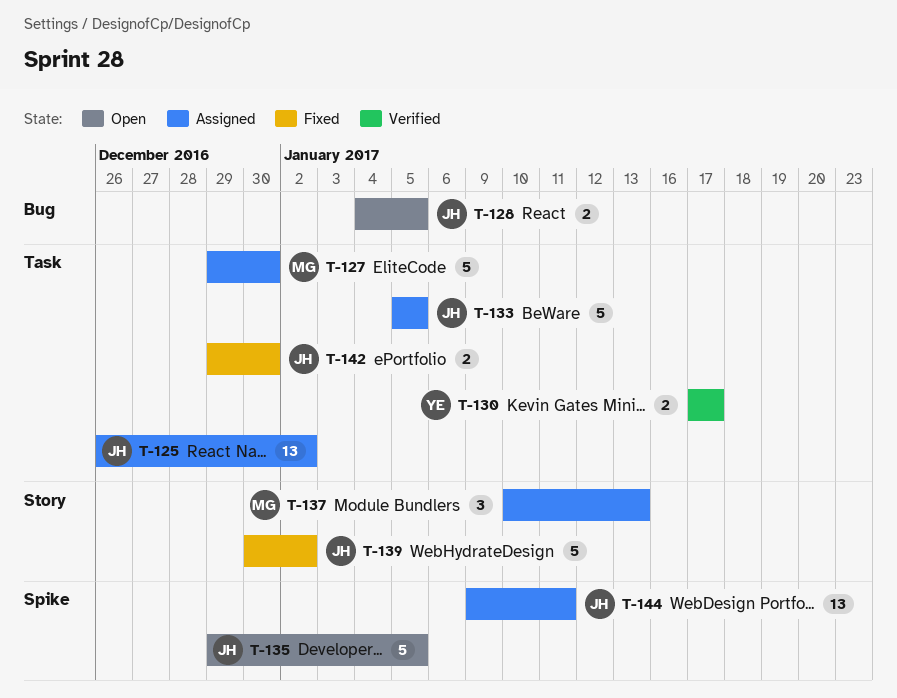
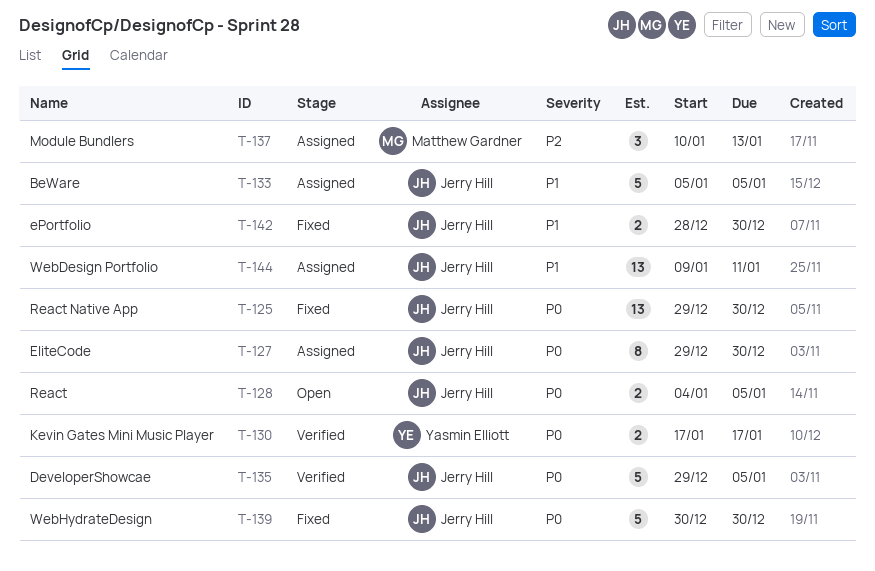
T-125, status: Assigned -> Fixed
T-125, start: Dec 26 -> Dec 29
T-125, due: Jan 2 -> Dec 30
T-127, owner: Matthew Gardner -> Jerry Hill
T-127, estimate: 5 -> 8
T-135, status: Open -> Verified
T-139, due: Jan 2 -> Dec 30
T-142, start: Dec 29 -> Dec 28

